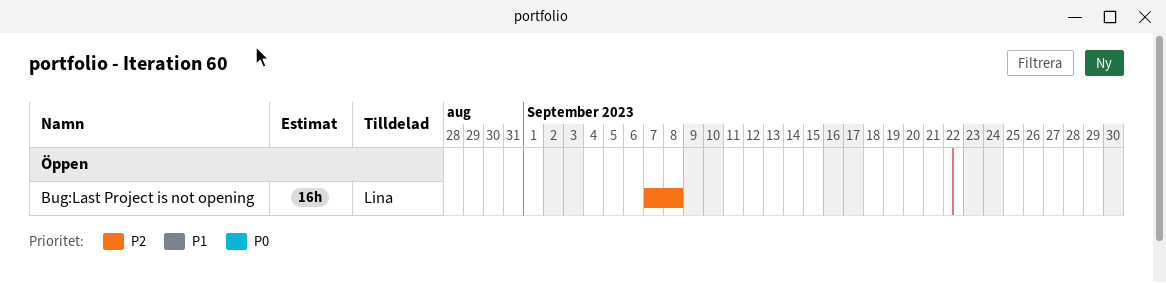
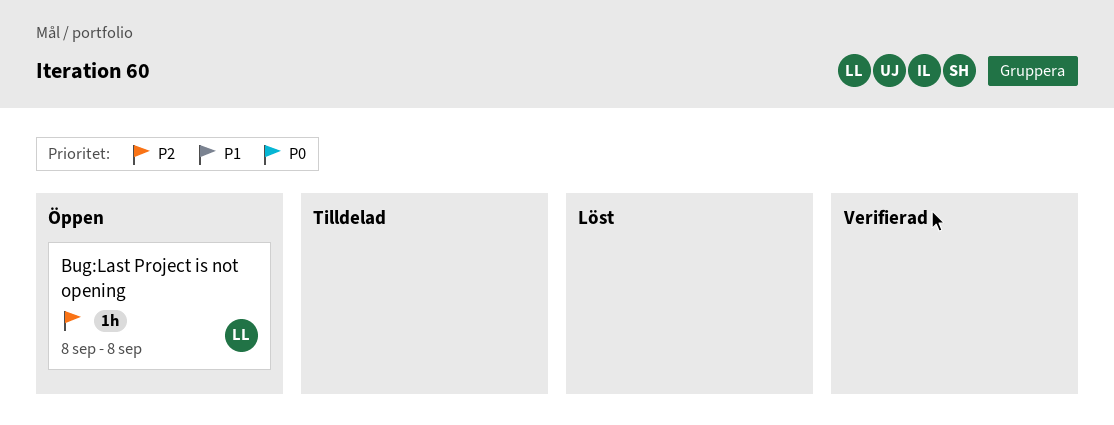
Bug:Last Project is not opening, estimate: 16h -> 1h
Bug:Last Project is not opening, start: Sep 7 -> Sep 8

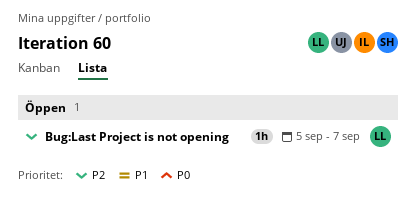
Bug:Last Project is not opening, start: Sep 8 -> Sep 5
Bug:Last Project is not opening, due: Sep 8 -> Sep 7

